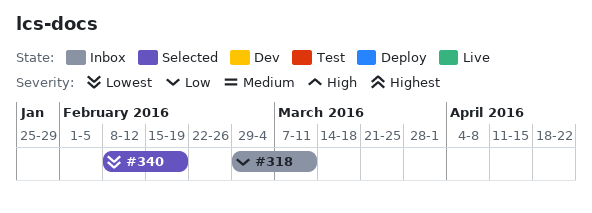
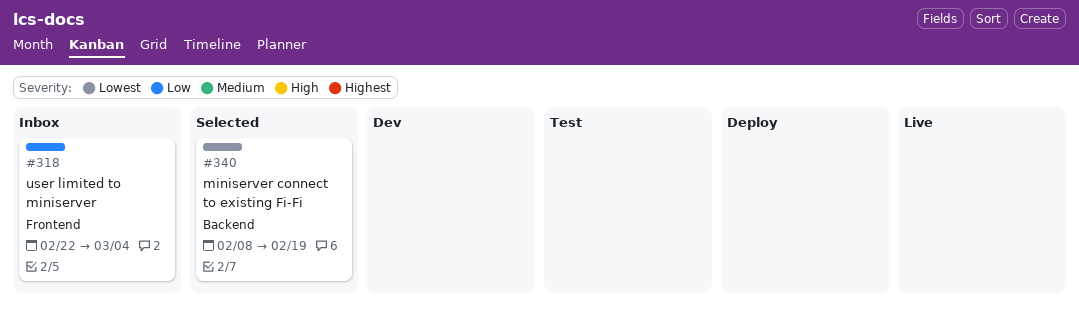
#318, start: Feb 29 -> Feb 22
#318, due: Mar 11 -> Mar 4

